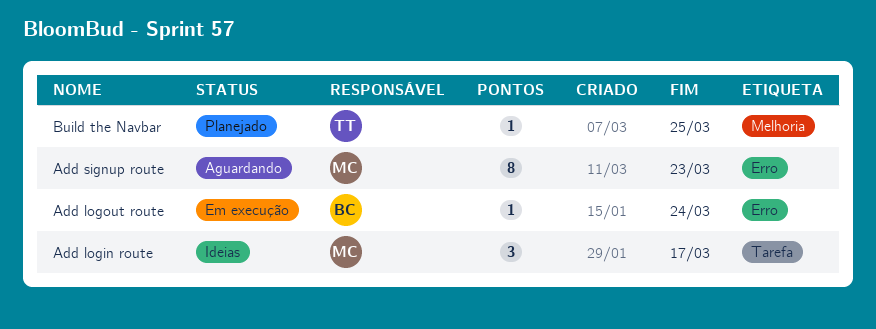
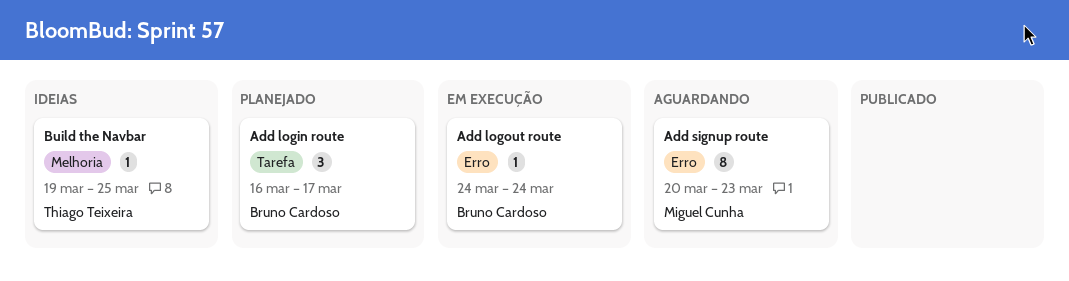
Add login route, status: Ideias -> Planejado
Add login route, owner: Miguel Cunha -> Bruno Cardoso
Build the Navbar, status: Planejado -> Ideias

